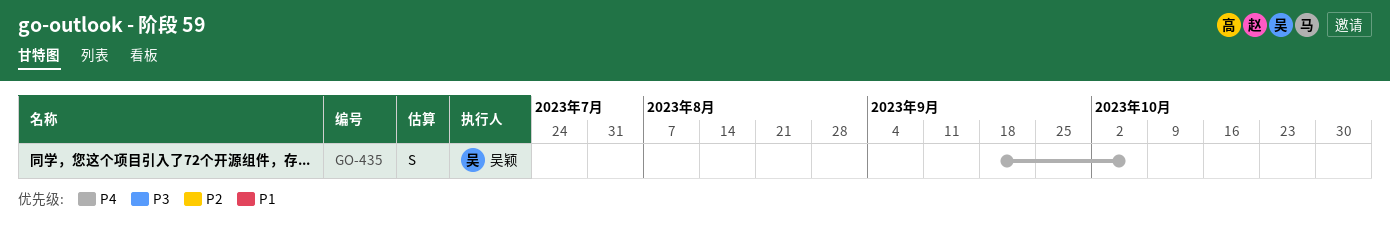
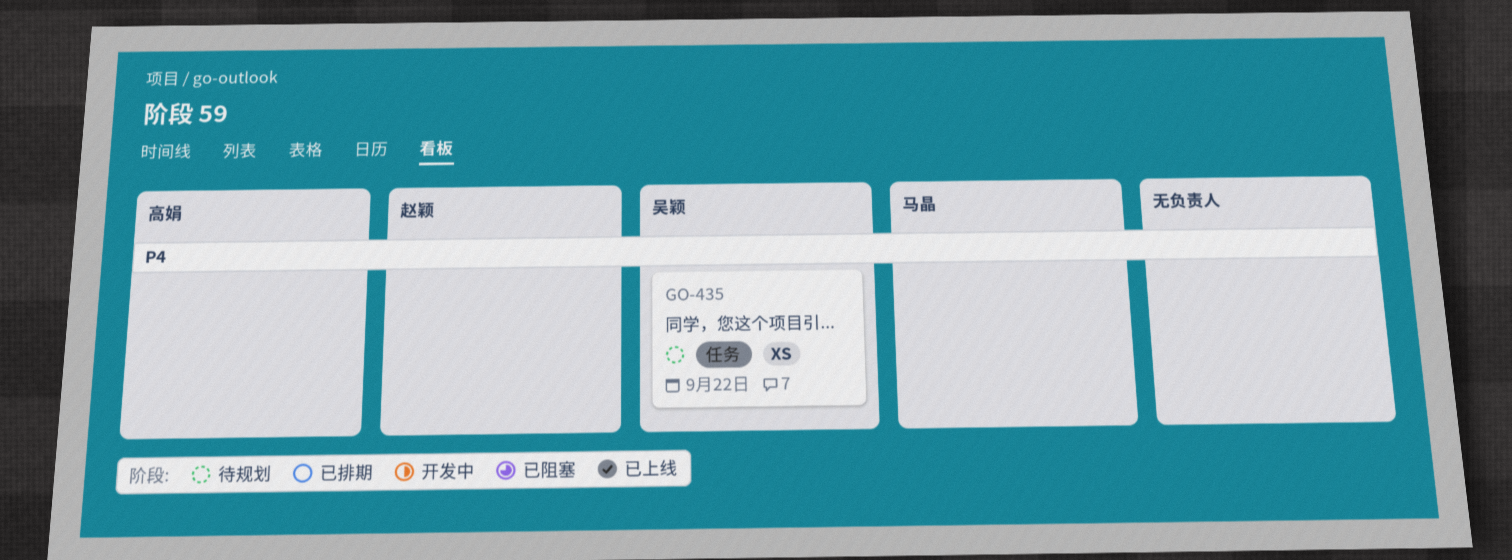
GO-435, estimate: S -> XS
GO-435, due: Oct 6 -> Sep 22

